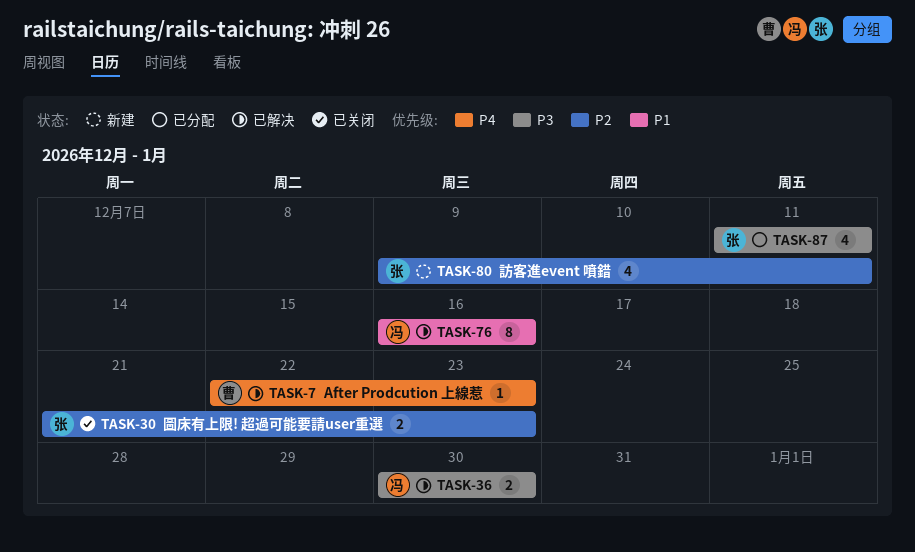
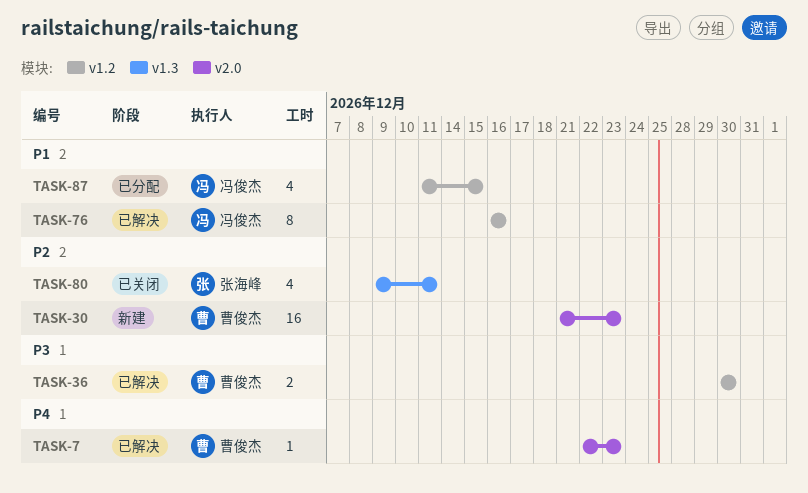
TASK-30, status: 已关闭 -> 新建
TASK-30, owner: 张海峰 -> 曹俊杰
TASK-30, estimate: 2 -> 16
TASK-36, owner: 冯俊杰 -> 曹俊杰
TASK-80, status: 新建 -> 已关闭
TASK-87, owner: 张海峰 -> 冯俊杰
TASK-87, priority: P3 -> P1
TASK-87, due: Dec 11 -> Dec 15

